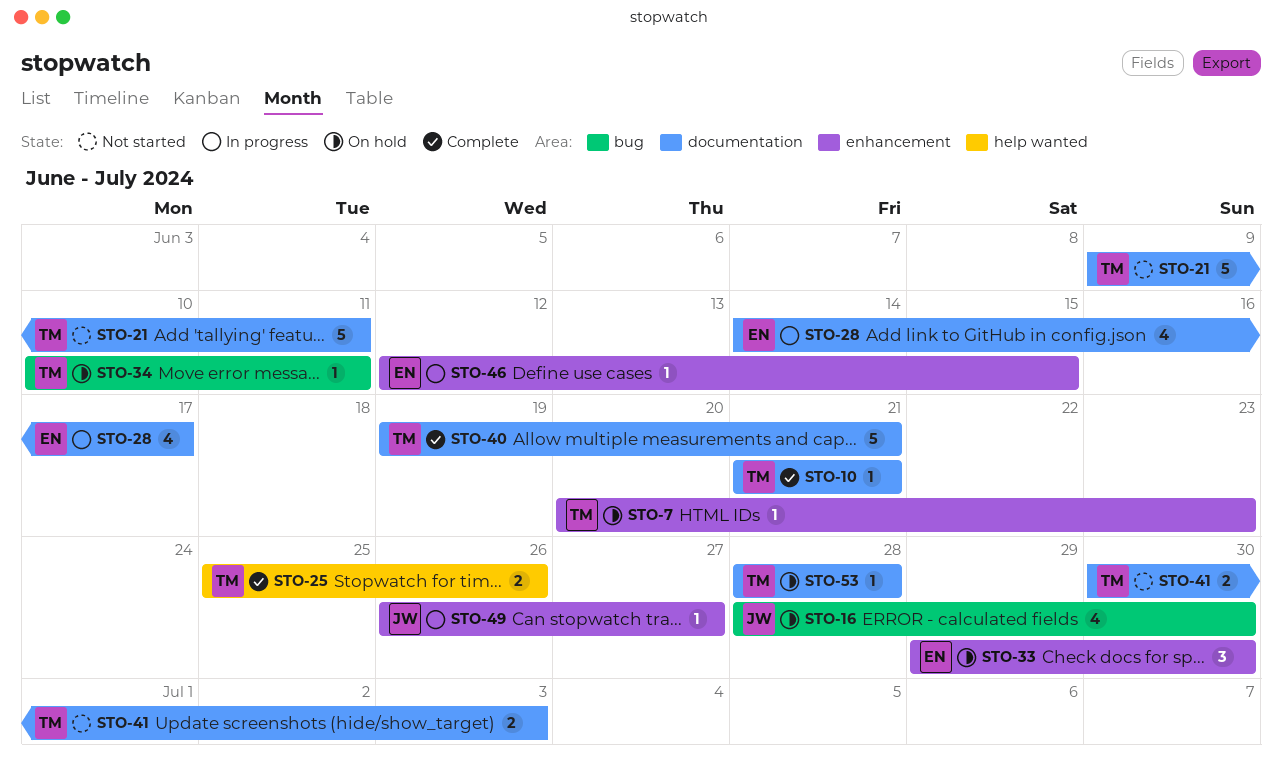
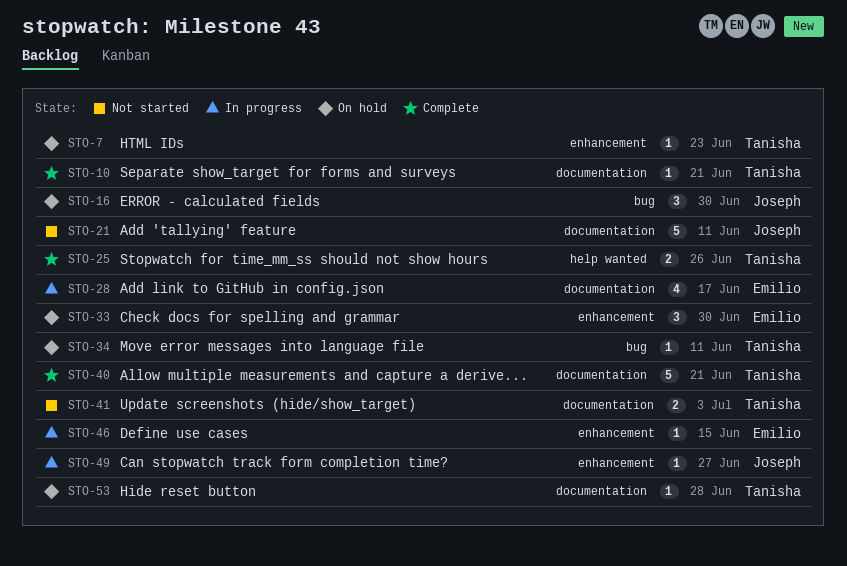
STO-16, estimate: 4 -> 3
STO-21, owner: Tanisha -> Joseph

